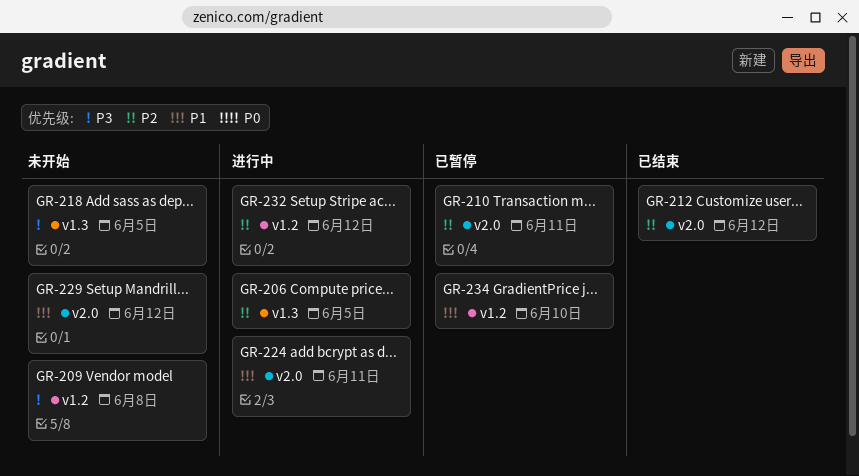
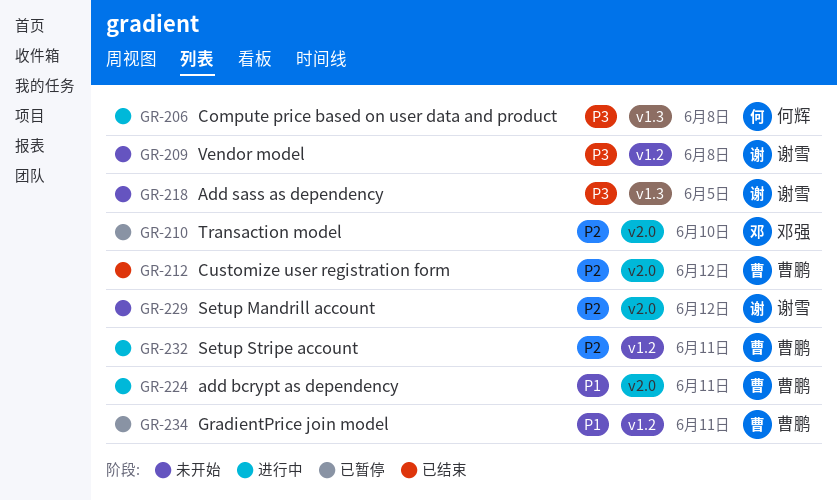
GR-206, priority: P2 -> P3
GR-206, due: Jun 5 -> Jun 8
GR-210, due: Jun 11 -> Jun 10
GR-229, priority: P1 -> P2
GR-232, due: Jun 12 -> Jun 11
GR-234, due: Jun 10 -> Jun 11

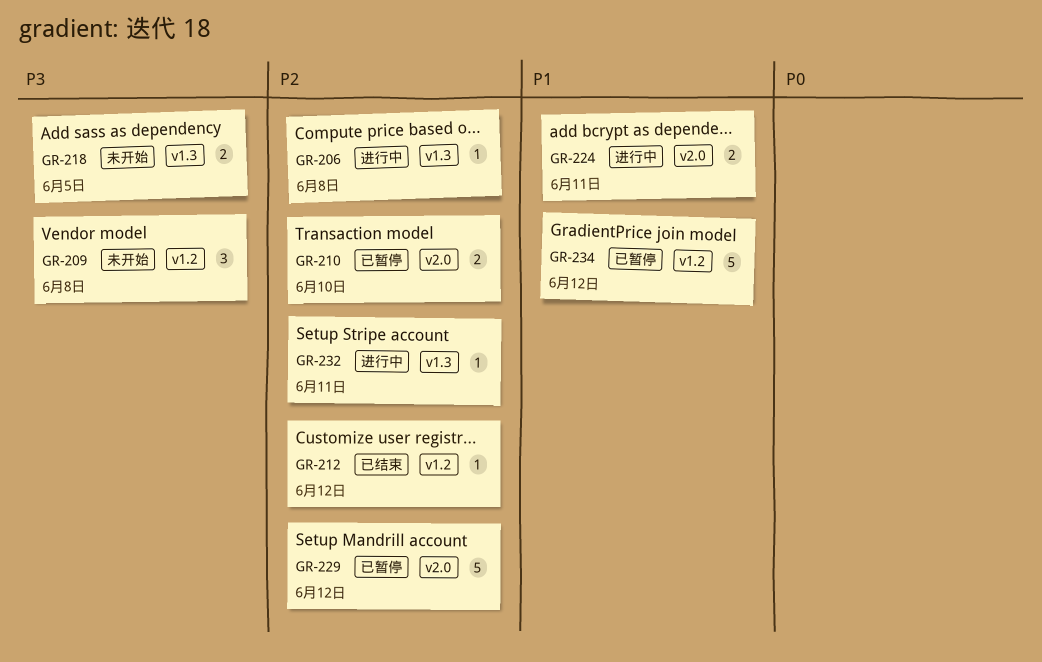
GR-206, priority: P3 -> P2
GR-212, label: v2.0 -> v1.2
GR-229, status: 未开始 -> 已暂停
GR-232, label: v1.2 -> v1.3
GR-234, due: Jun 11 -> Jun 12

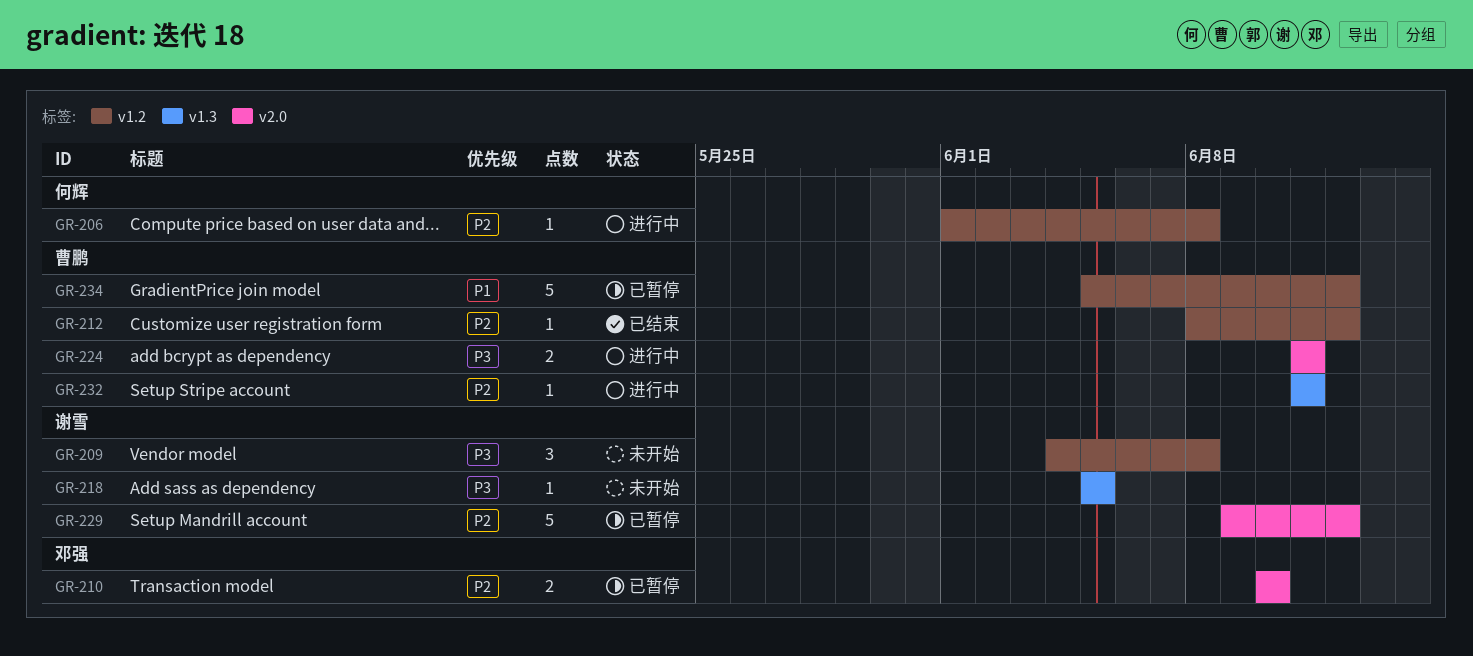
GR-206, label: v1.3 -> v1.2
GR-218, estimate: 2 -> 1
GR-224, priority: P1 -> P3

